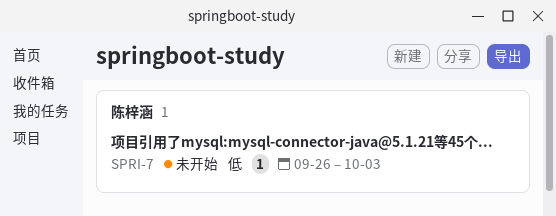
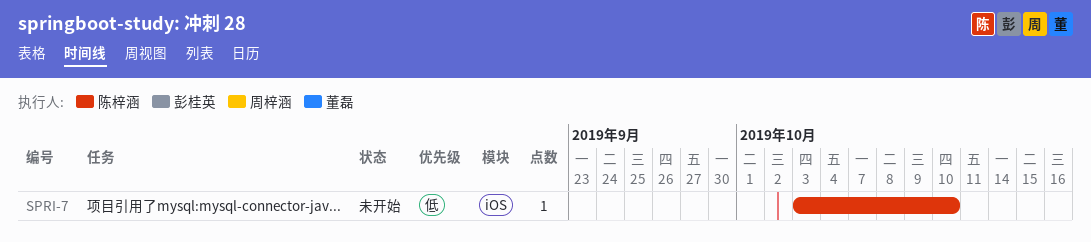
SPRI-7, start: Sep 26 -> Oct 3
SPRI-7, due: Oct 3 -> Oct 10

